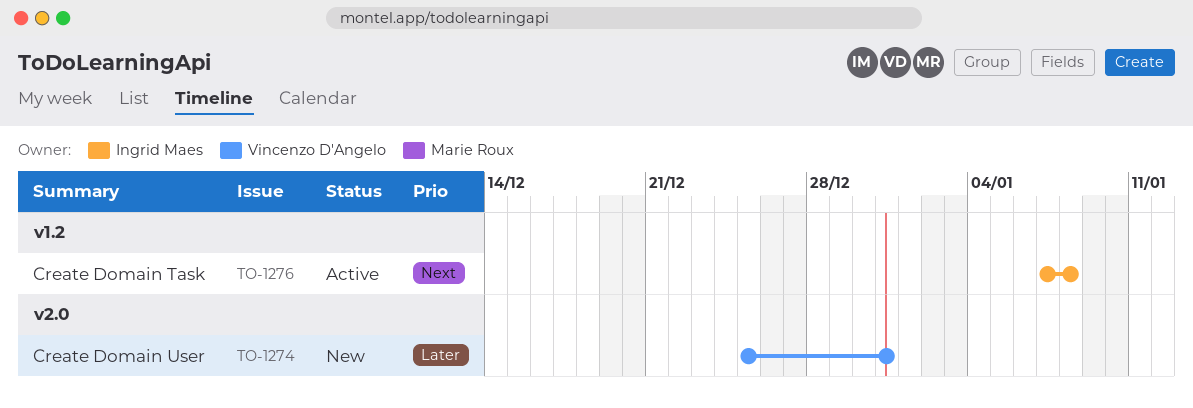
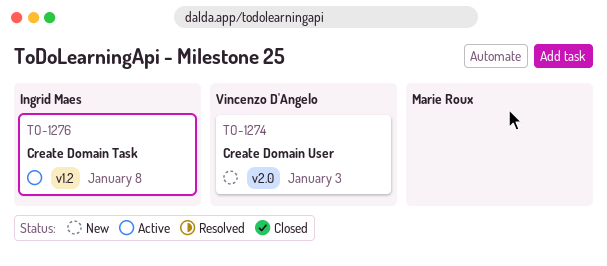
TO-1274, due: Dec 31 -> Jan 3

